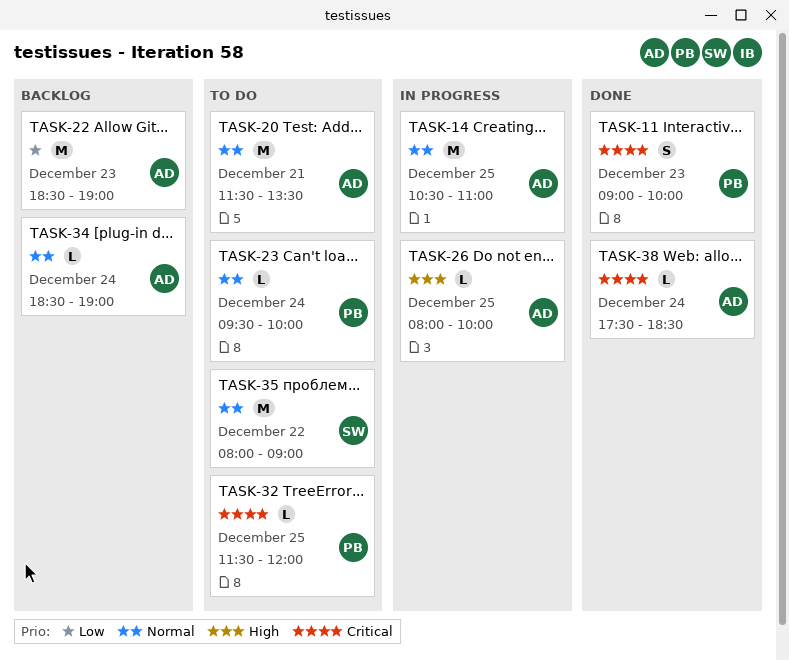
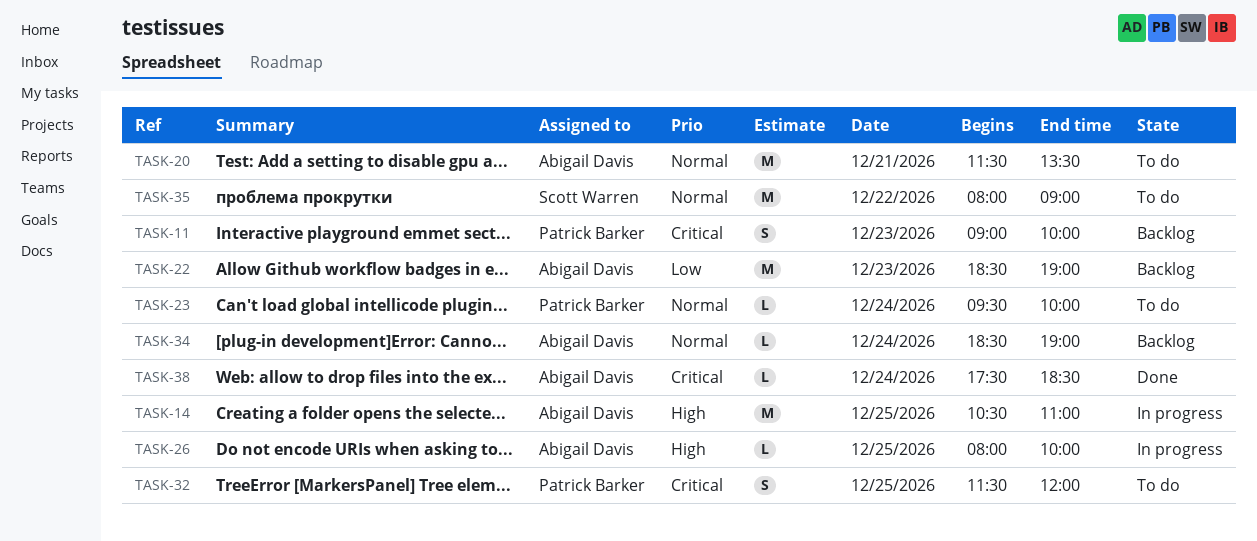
TASK-11, status: Done -> Backlog
TASK-14, priority: Normal -> High
TASK-32, estimate: L -> S

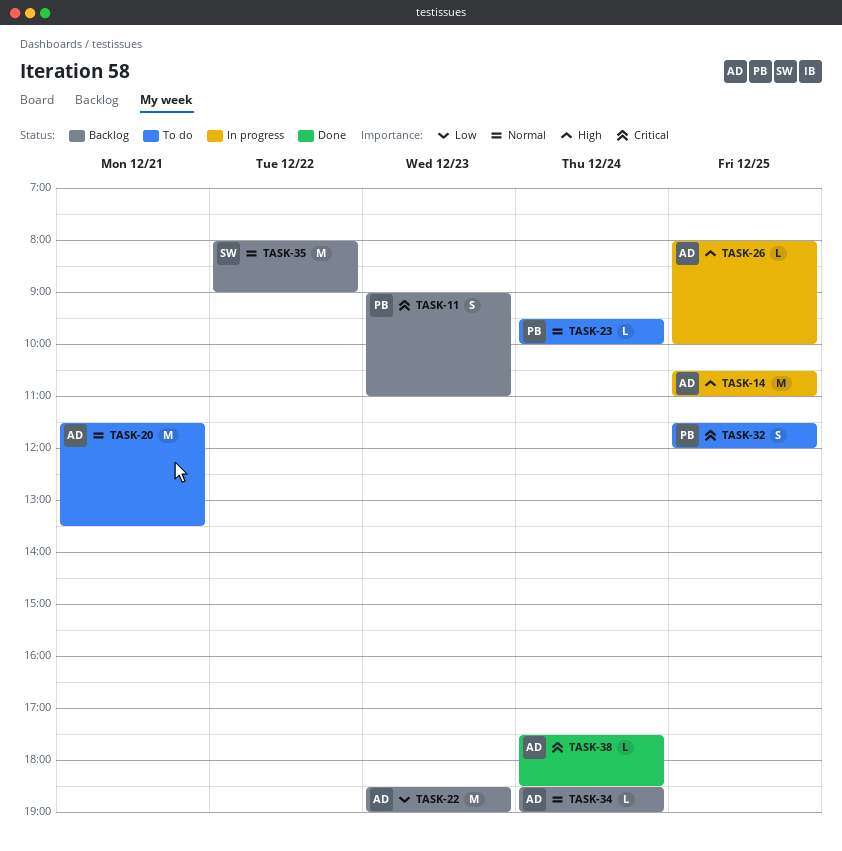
TASK-11, ends: 10:00 -> 11:00
TASK-35, status: To do -> Backlog

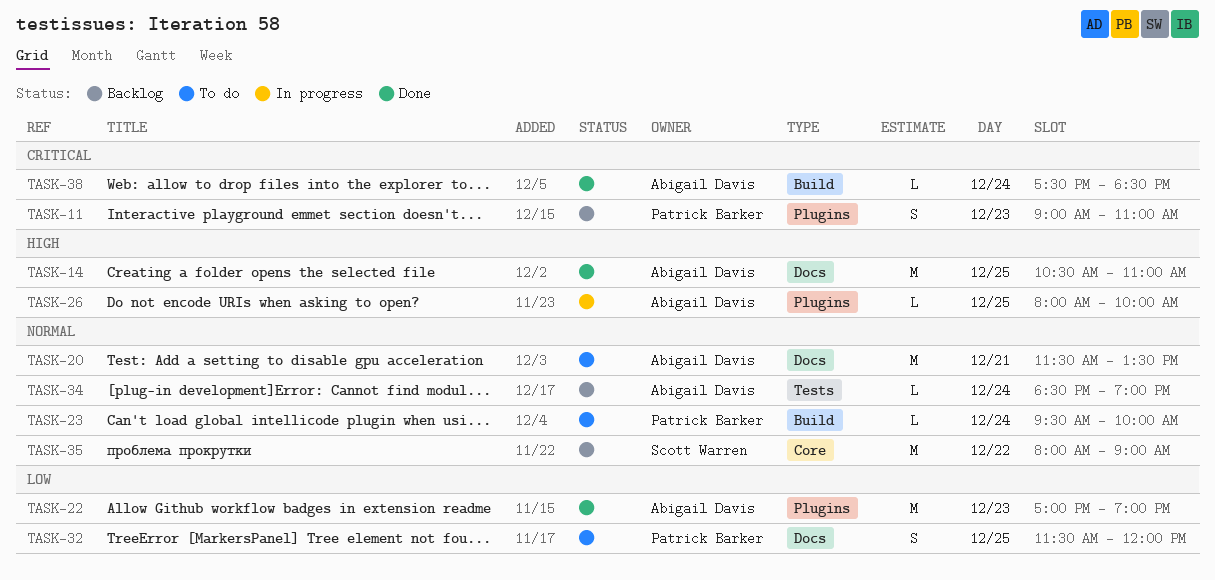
TASK-14, status: In progress -> Done
TASK-22, status: Backlog -> Done
TASK-22, begins: 18:30 -> 17:00
TASK-32, priority: Critical -> Low

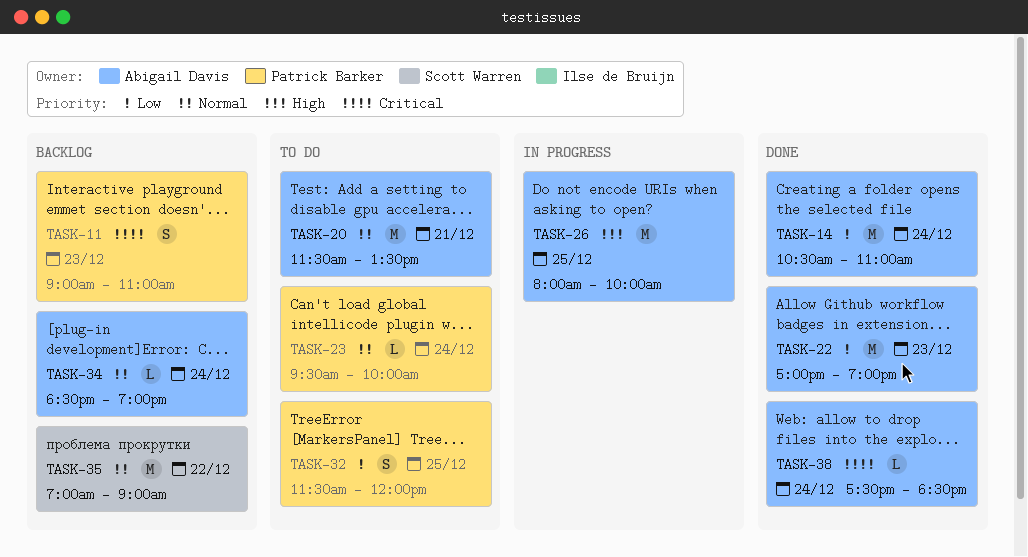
TASK-14, priority: High -> Low
TASK-14, day: Dec 25 -> Dec 24
TASK-26, estimate: L -> M
TASK-35, begins: 08:00 -> 07:00

